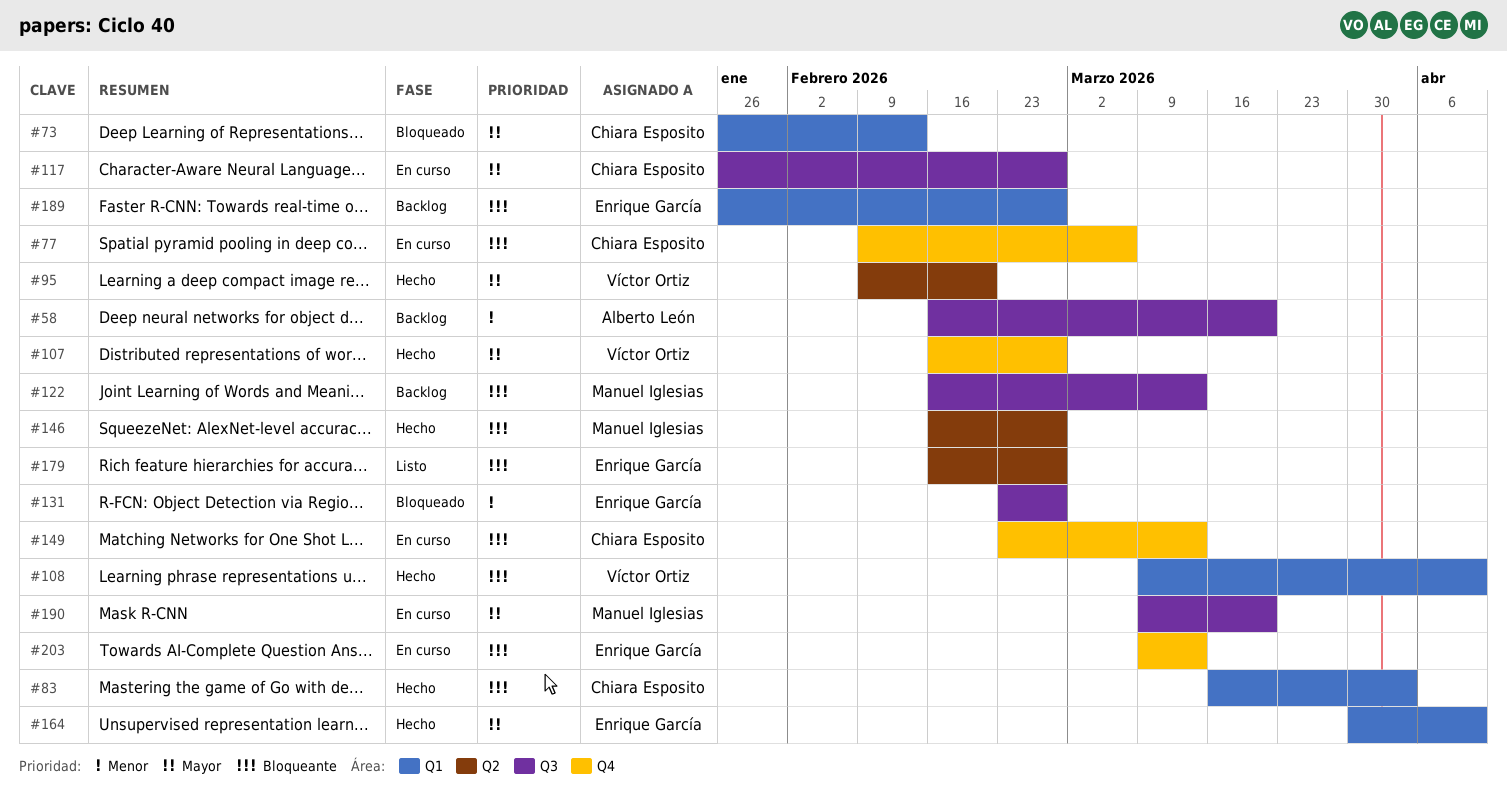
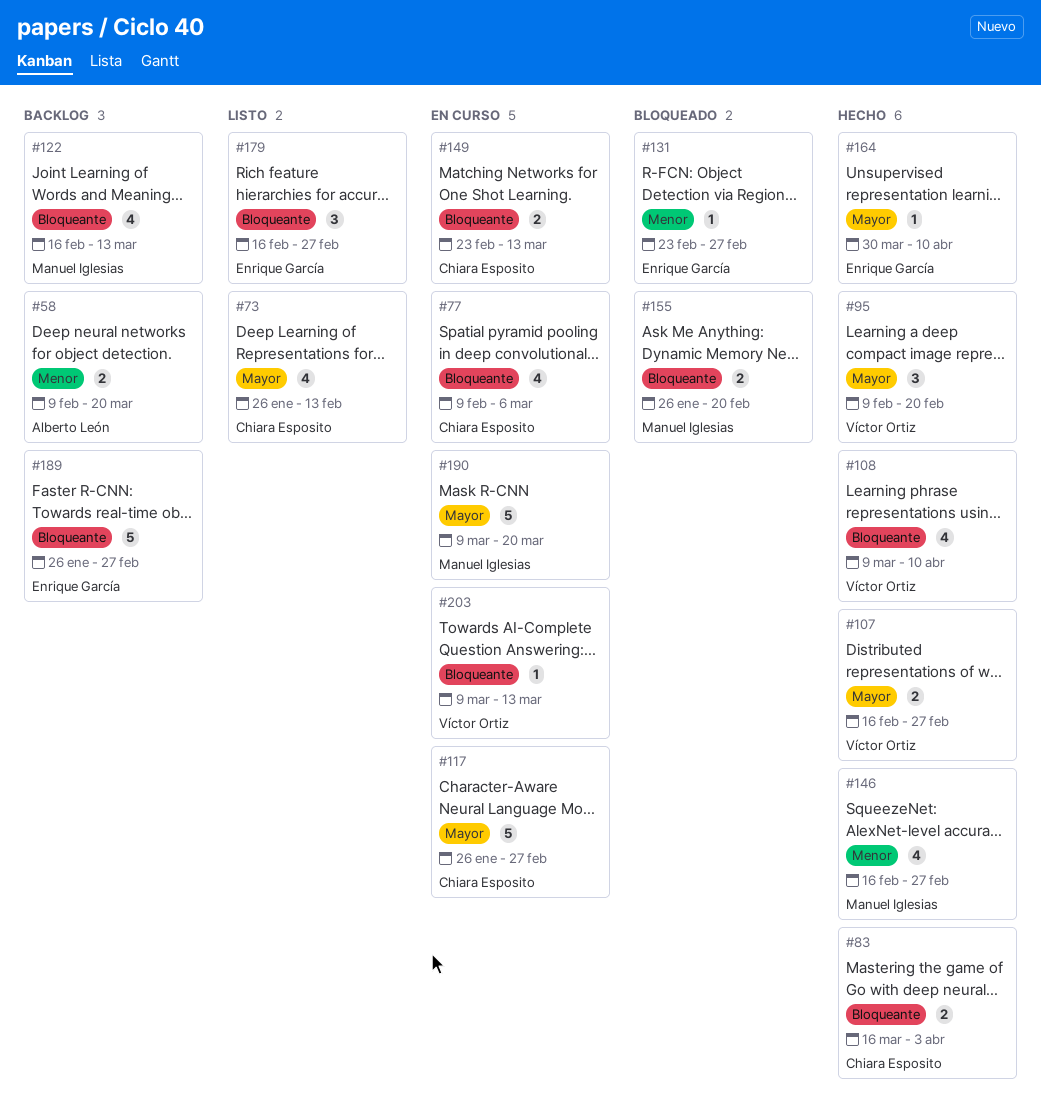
#58, start: Feb 16 -> Feb 9
#73, status: Bloqueado -> Listo
#146, priority: Bloqueante -> Menor
#155: none -> present
#203, owner: Enrique García -> Víctor Ortiz

